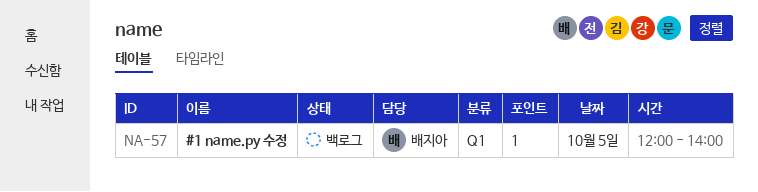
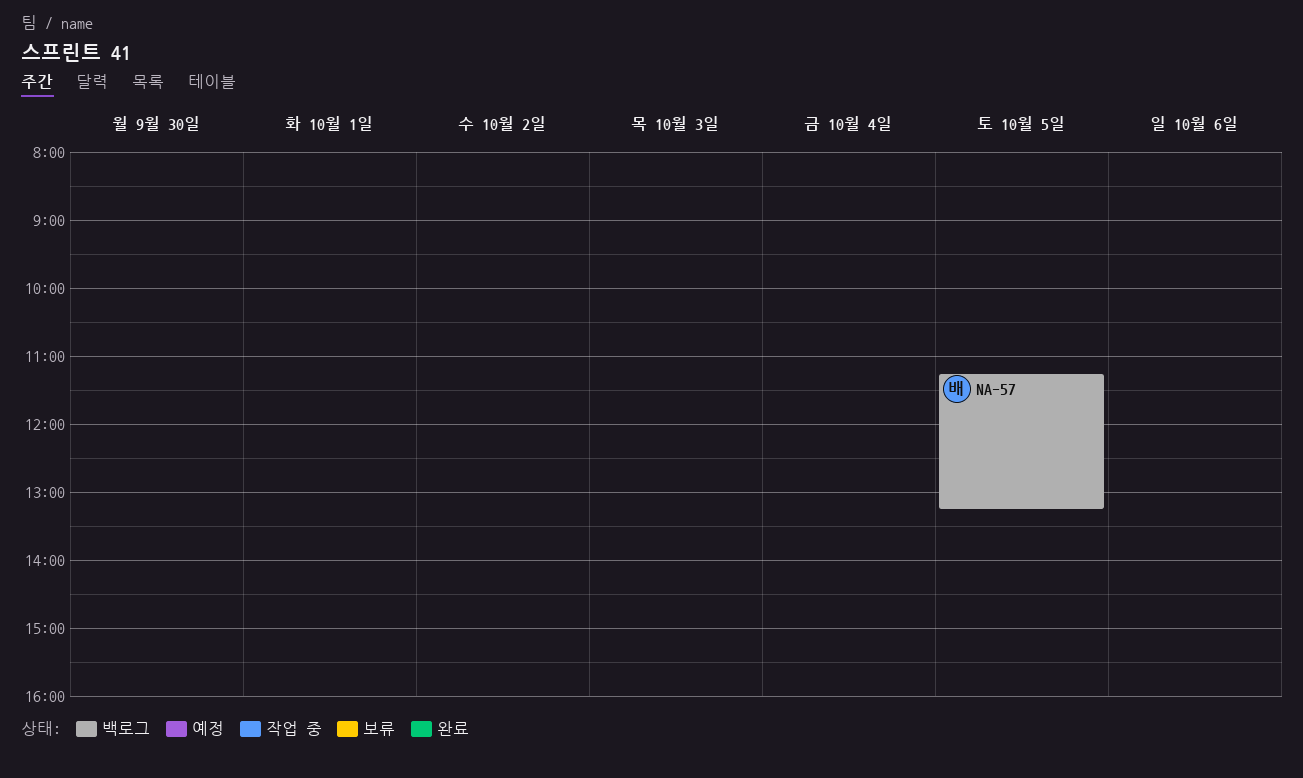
NA-57, begins: 12:00 -> 11:15
NA-57, ends: 14:00 -> 13:15

